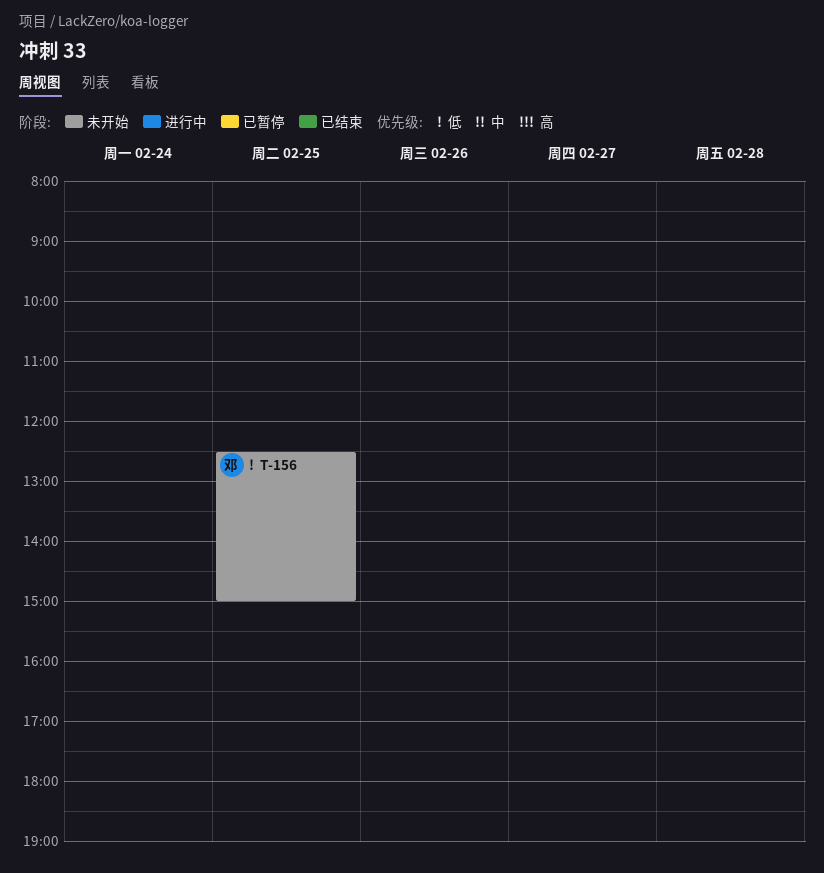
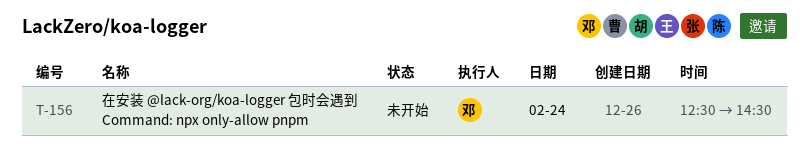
T-156, day: Feb 25 -> Feb 24
T-156, ends: 15:00 -> 14:30

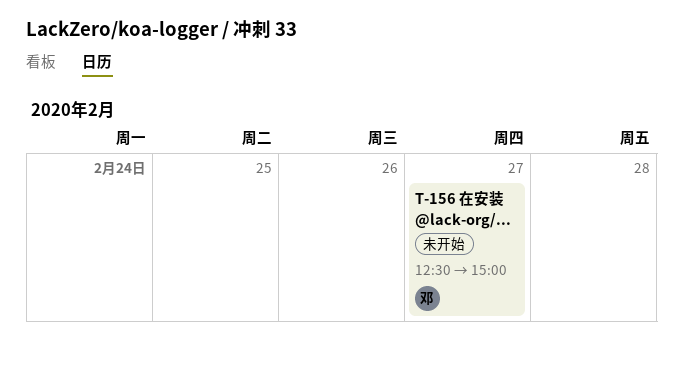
T-156, day: Feb 24 -> Feb 27
T-156, ends: 14:30 -> 15:00

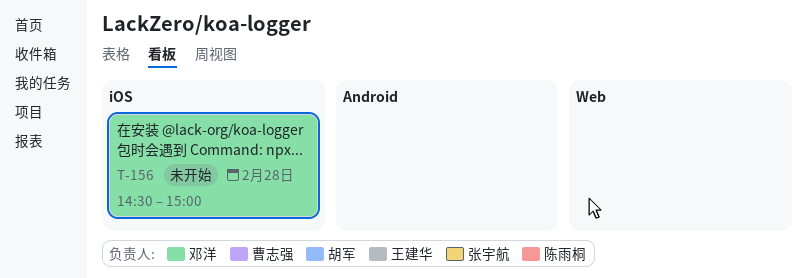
T-156, day: Feb 27 -> Feb 28
T-156, begins: 12:30 -> 14:30

